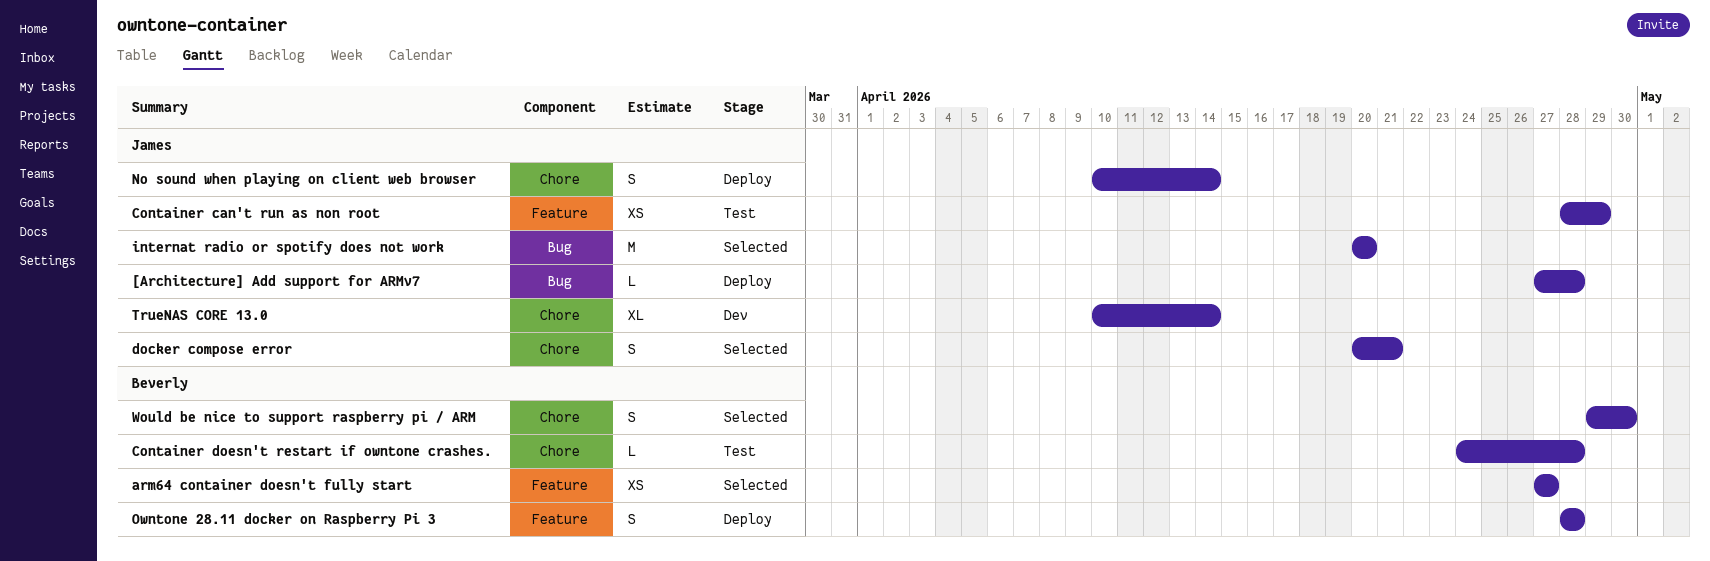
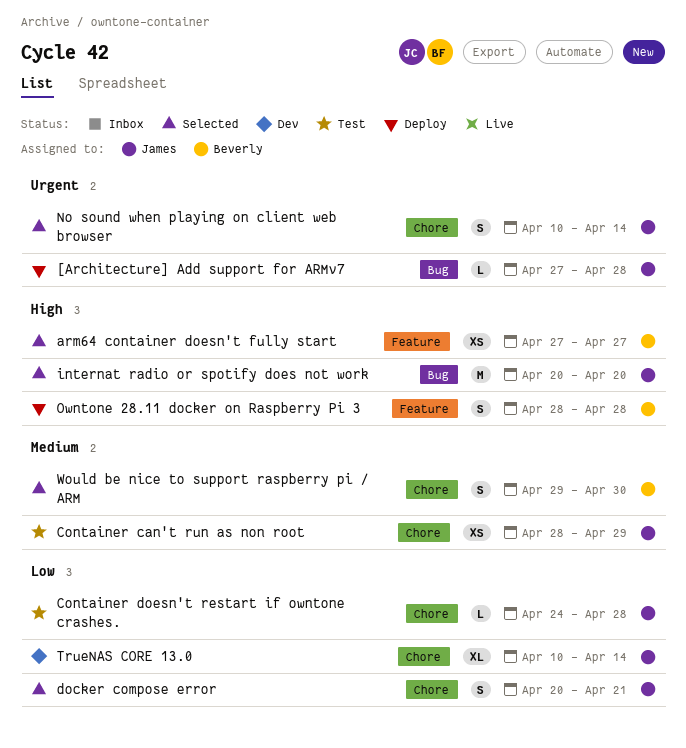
Container can't run as non root, label: Feature -> Chore
Container doesn't restart if owntone crashes., owner: Beverly -> James
No sound when playing on client web browser, status: Deploy -> Selected

